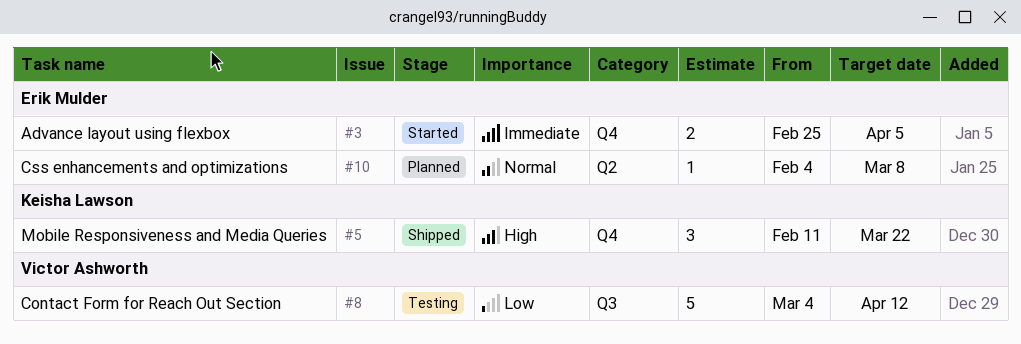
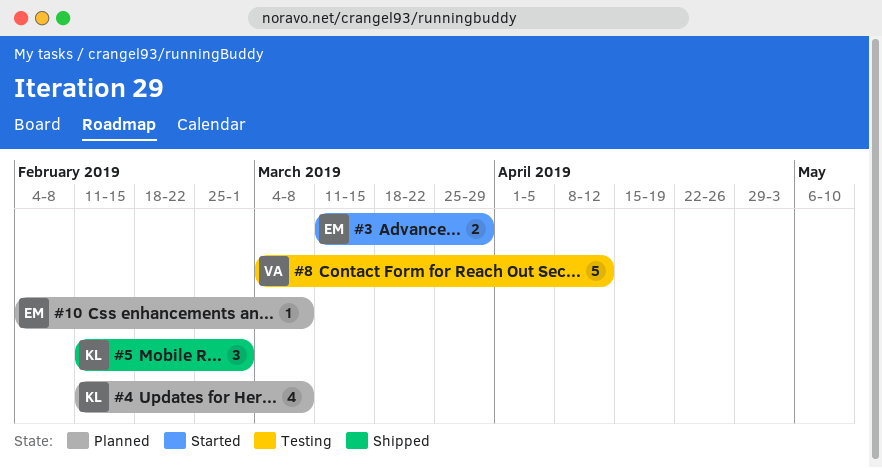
#3, start: Feb 25 -> Mar 11
#3, due: Apr 5 -> Mar 29
#4: none -> present
#5, due: Mar 22 -> Mar 1

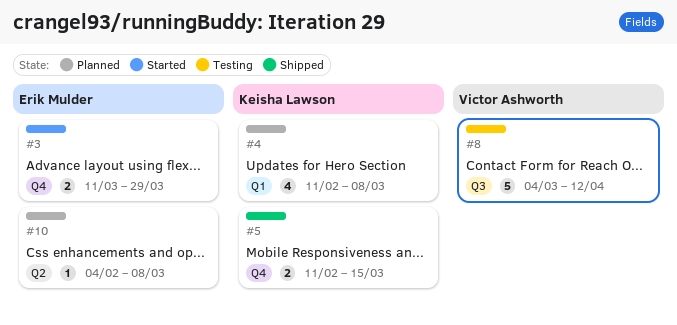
#5, estimate: 3 -> 2
#5, due: Mar 1 -> Mar 15

